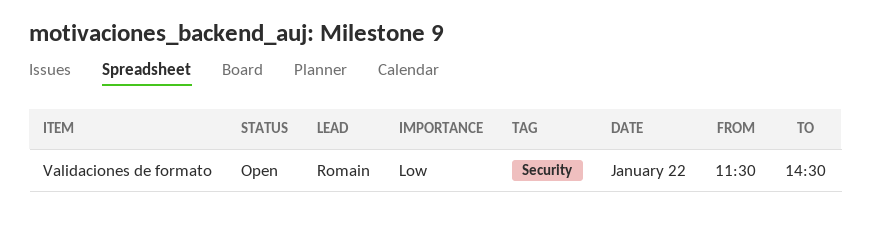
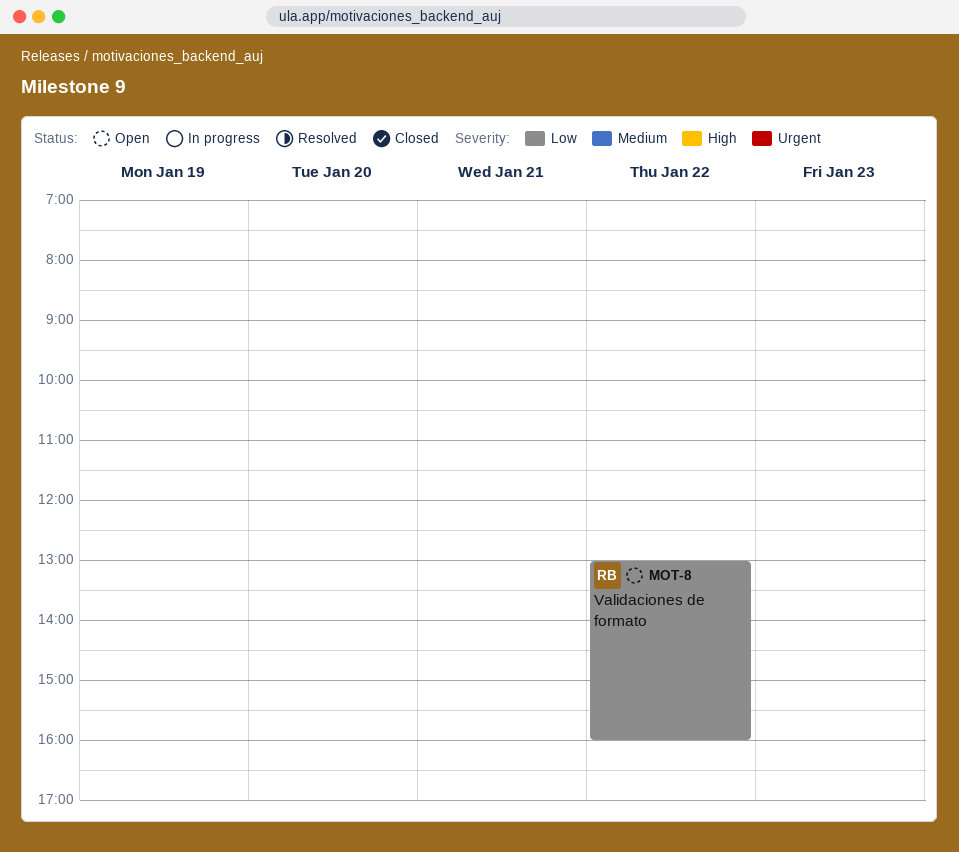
Validaciones de formato, begins: 11:30 -> 13:00
Validaciones de formato, ends: 14:30 -> 16:00

